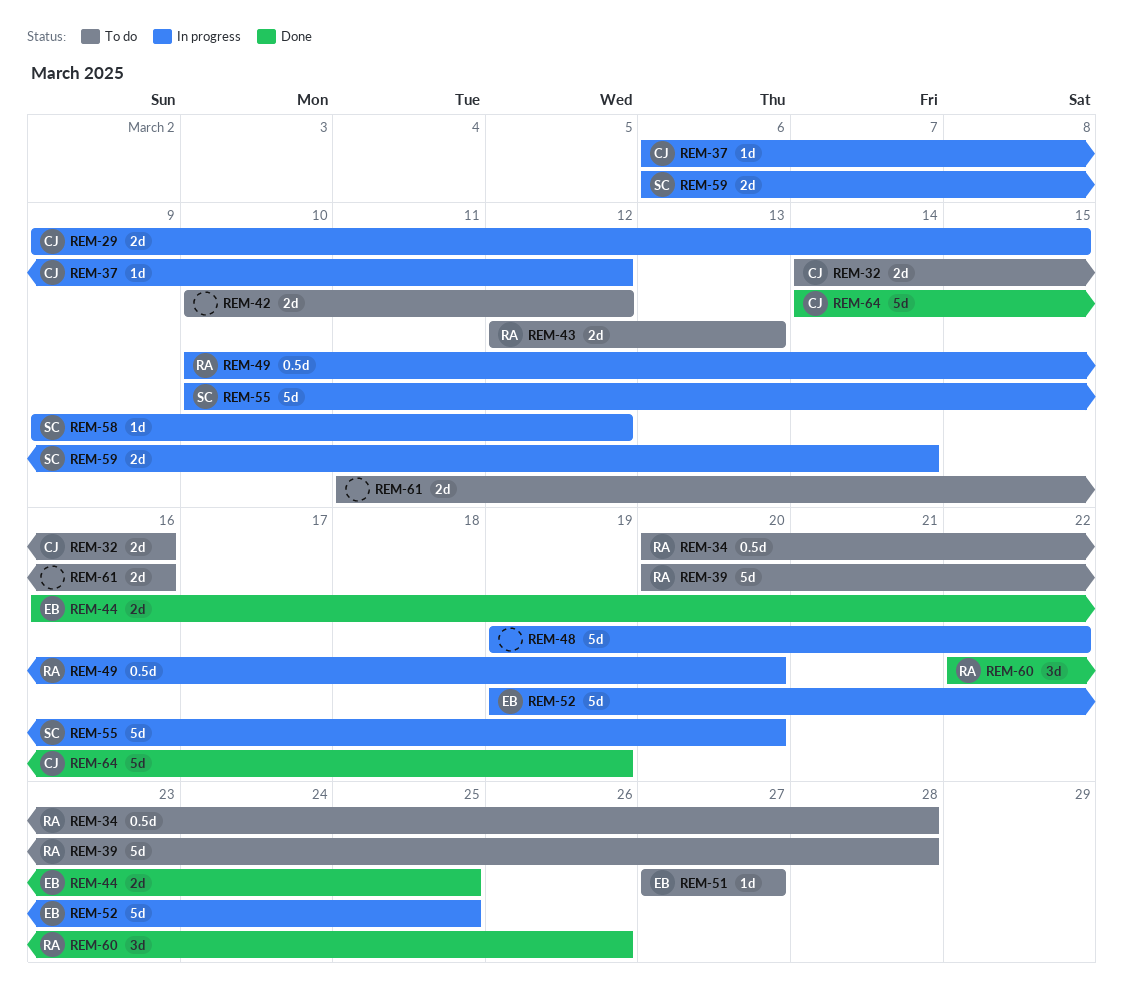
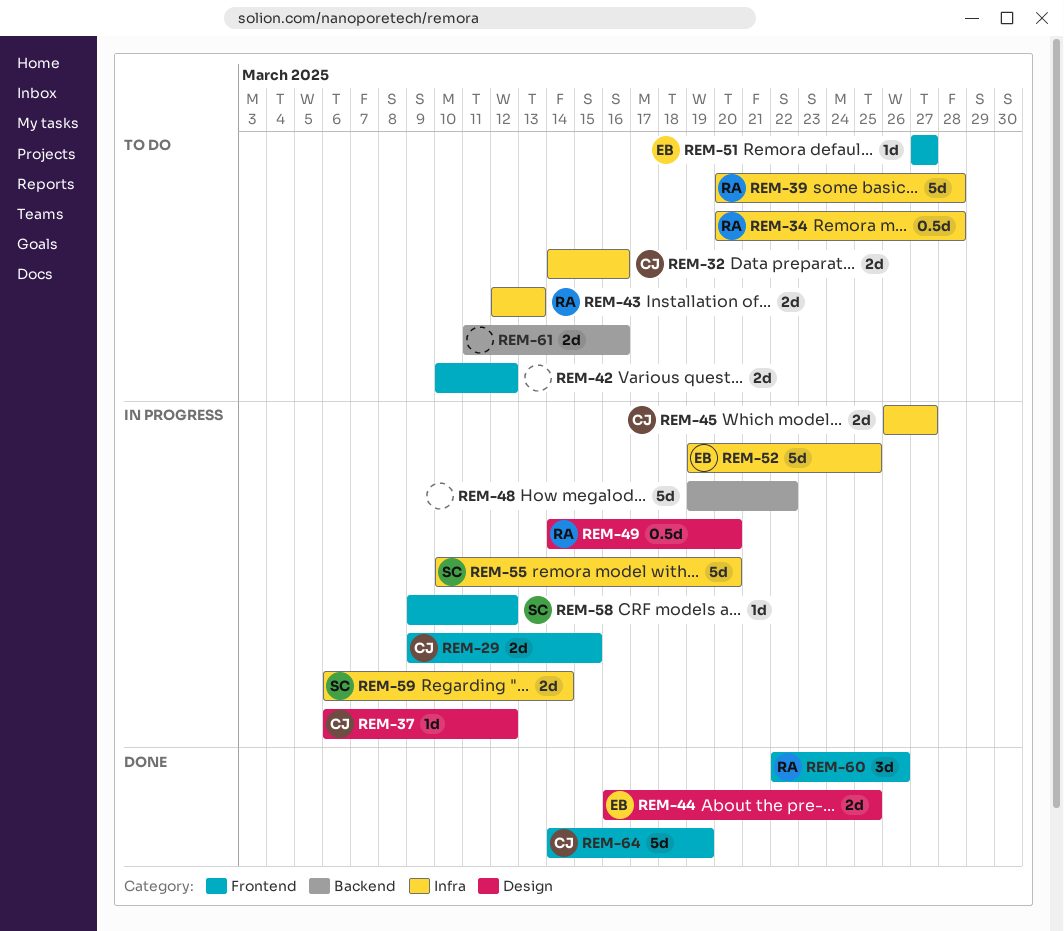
REM-45: none -> present
REM-49, start: Mar 10 -> Mar 14

